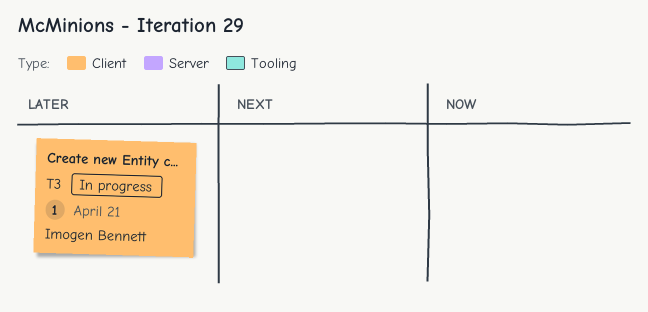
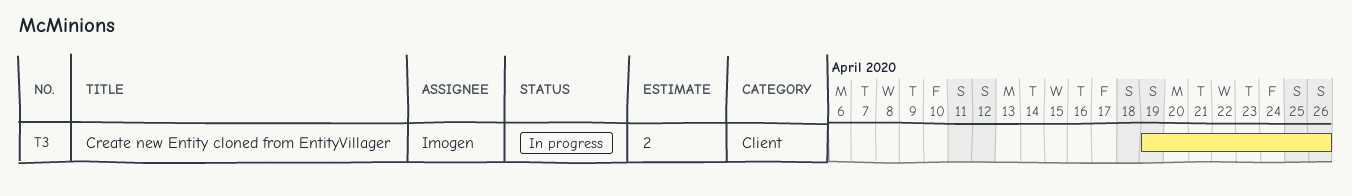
T3, estimate: 1 -> 2
T3, due: Apr 21 -> Apr 26

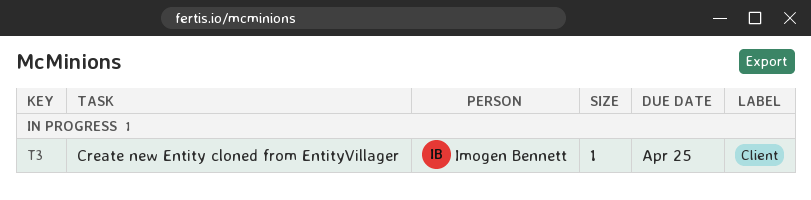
T3, estimate: 2 -> 1
T3, due: Apr 26 -> Apr 25

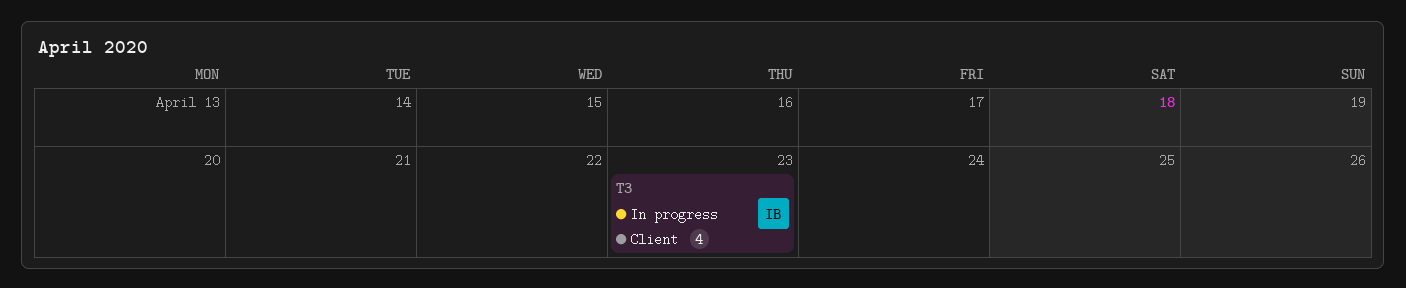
T3, estimate: 1 -> 4
T3, due: Apr 25 -> Apr 23

